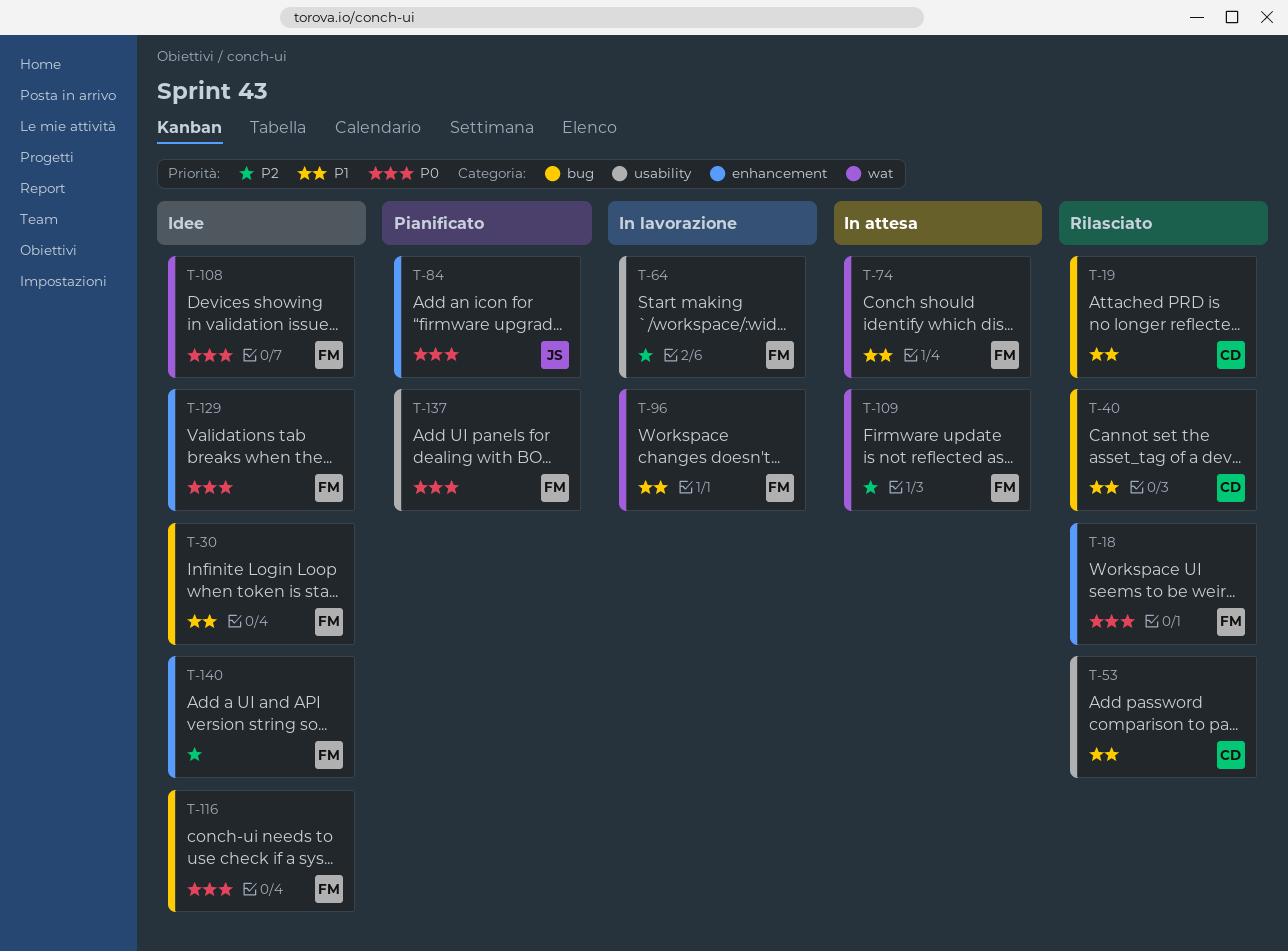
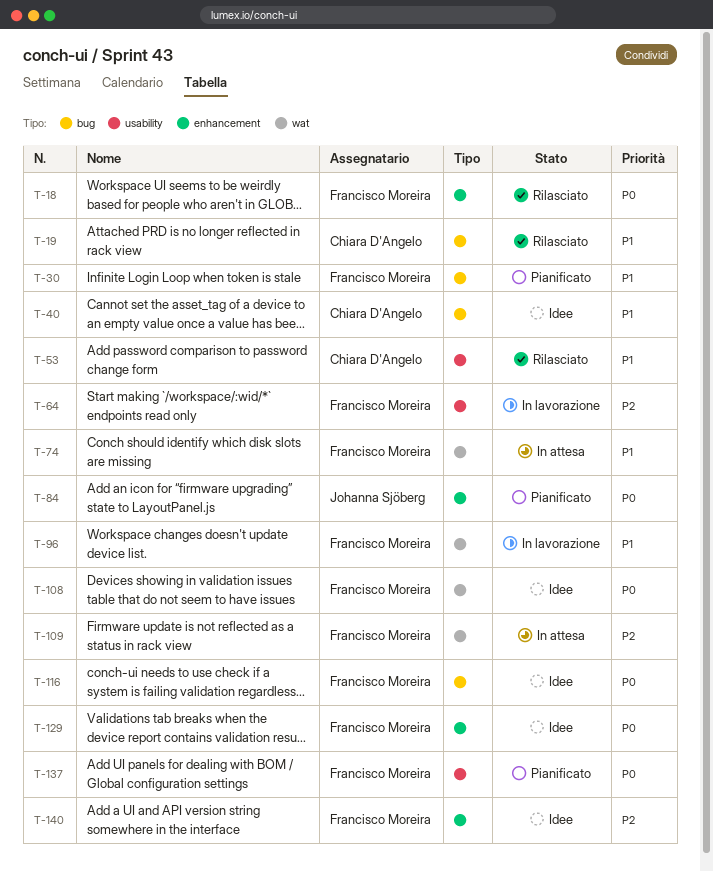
T-30, status: Idee -> Pianificato
T-40, status: Rilasciato -> Idee

